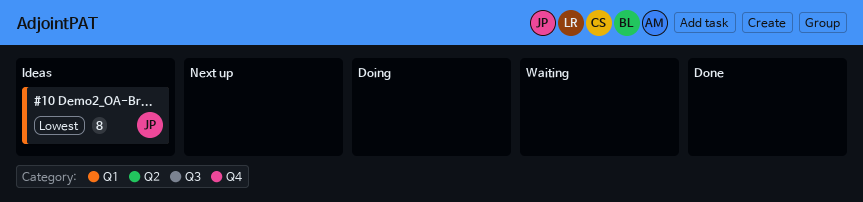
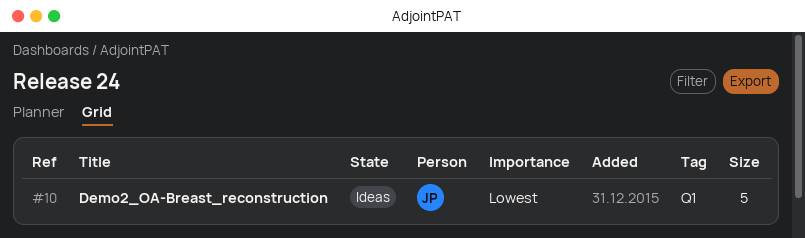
#10, estimate: 8 -> 5

